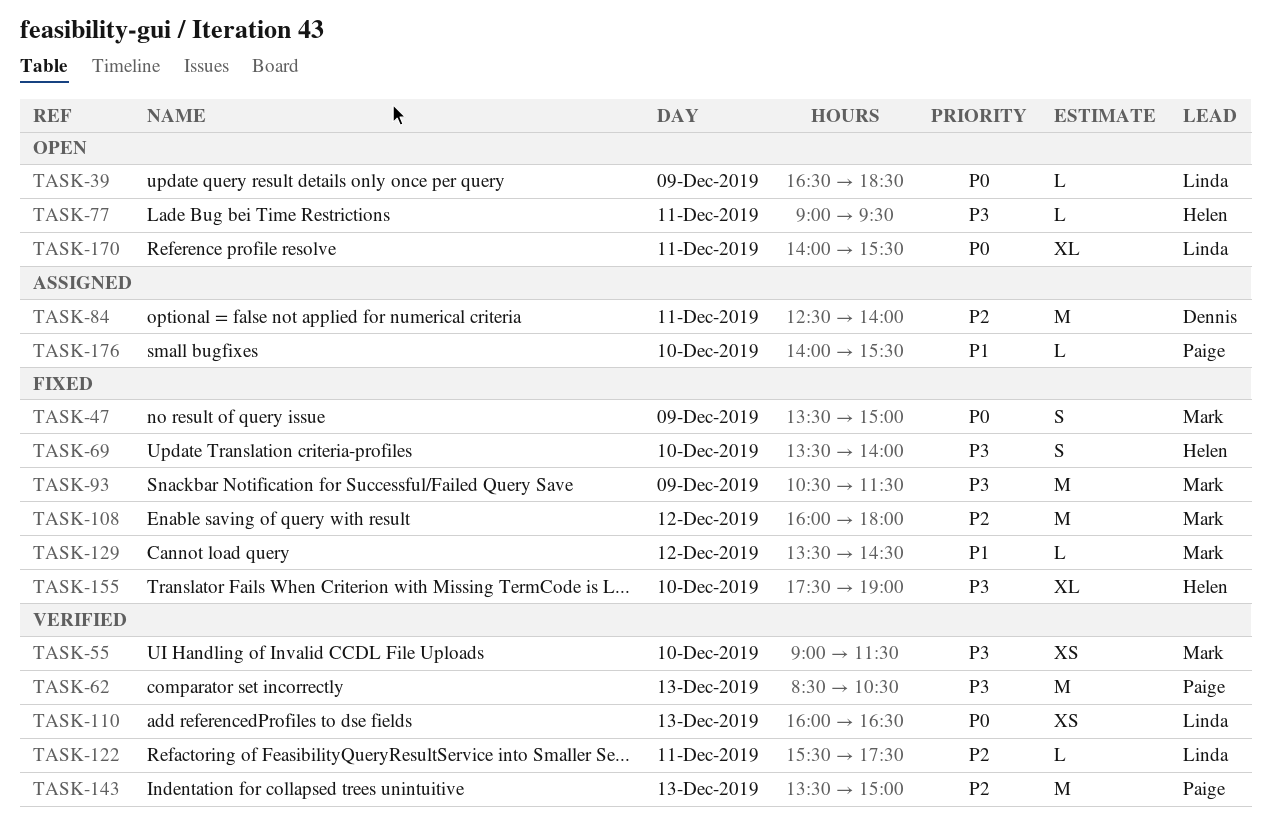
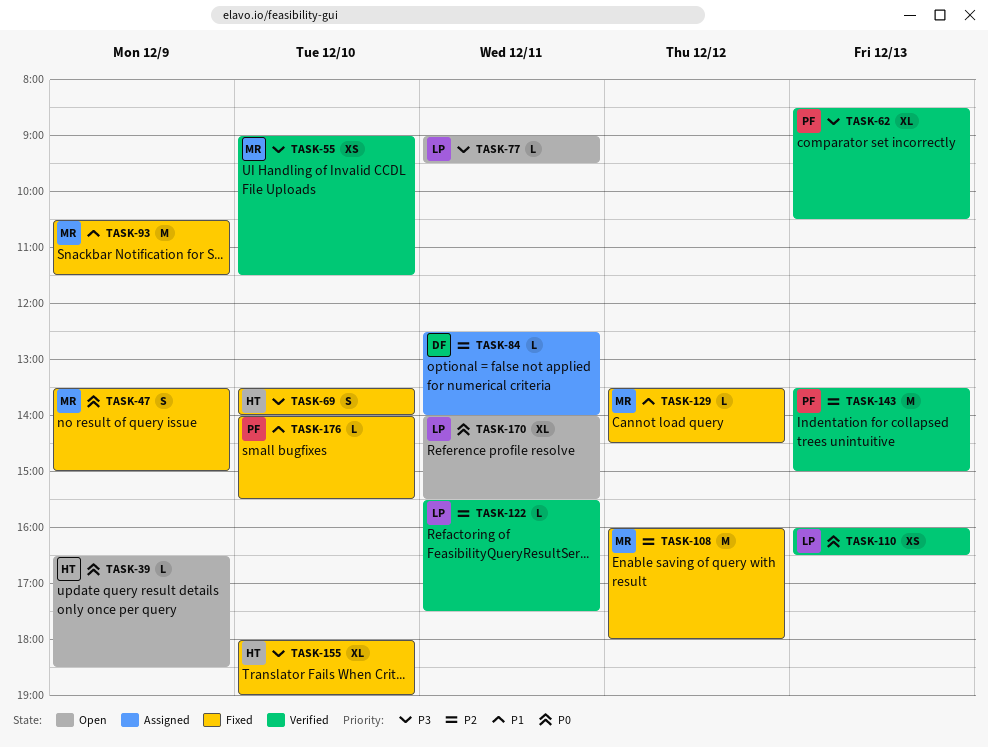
TASK-39, owner: Linda -> Helen
TASK-62, estimate: M -> XL
TASK-77, owner: Helen -> Linda
TASK-84, estimate: M -> L
TASK-93, priority: P3 -> P1
TASK-155, begins: 17:30 -> 18:00
TASK-176, status: Assigned -> Fixed

